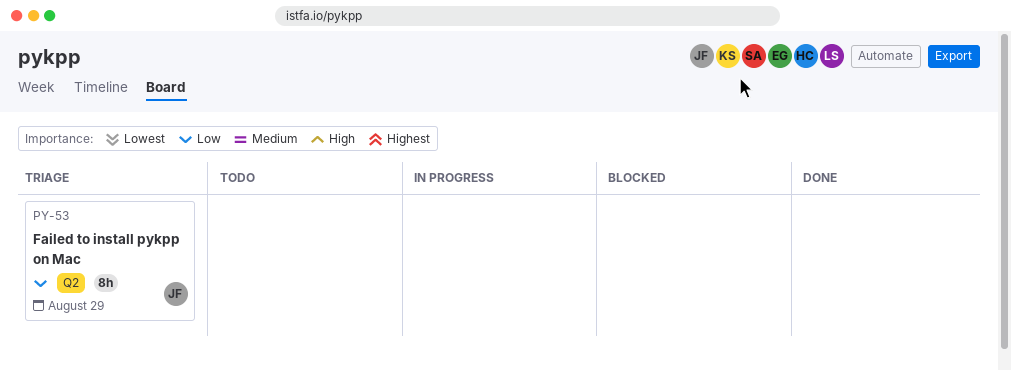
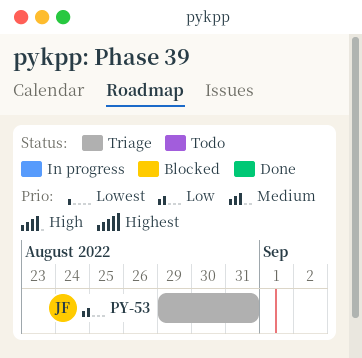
PY-53, due: Aug 29 -> Aug 31

